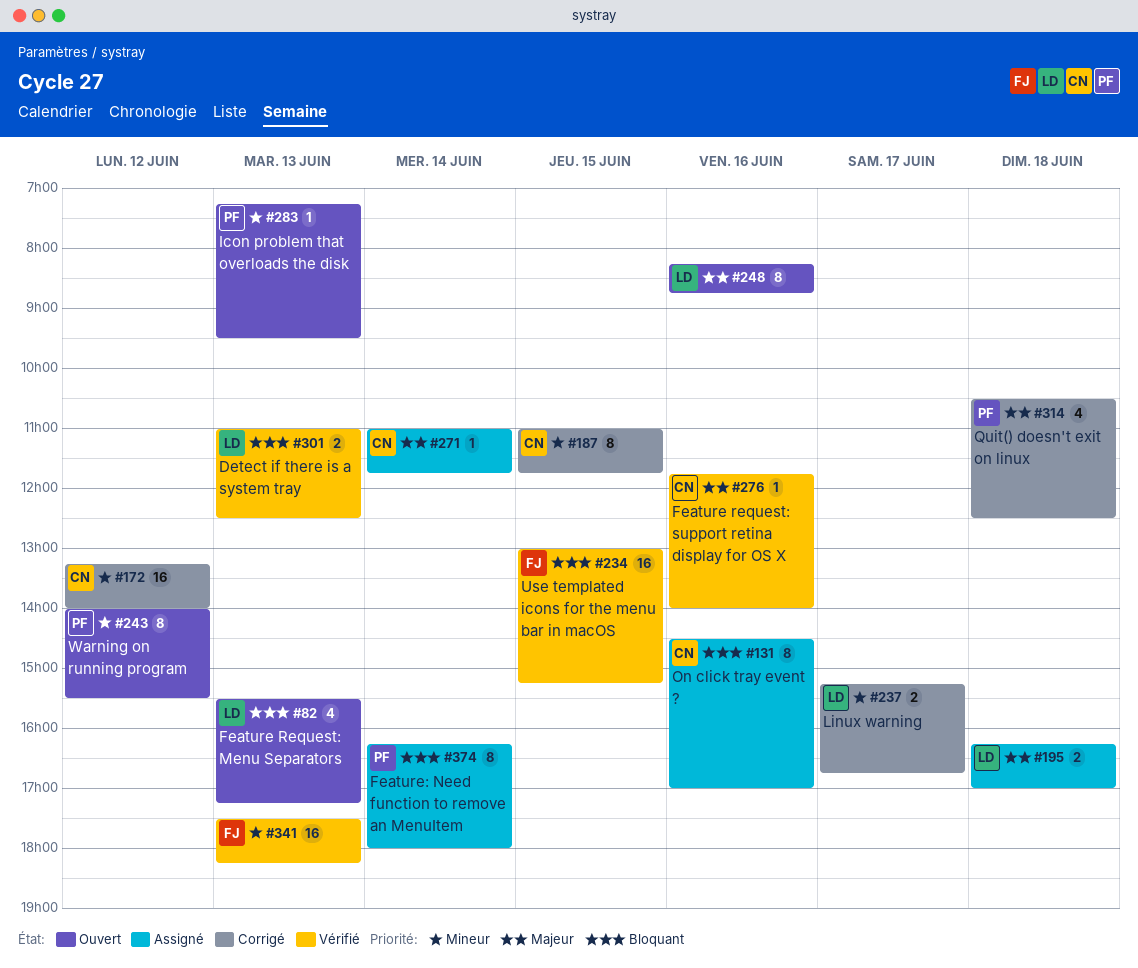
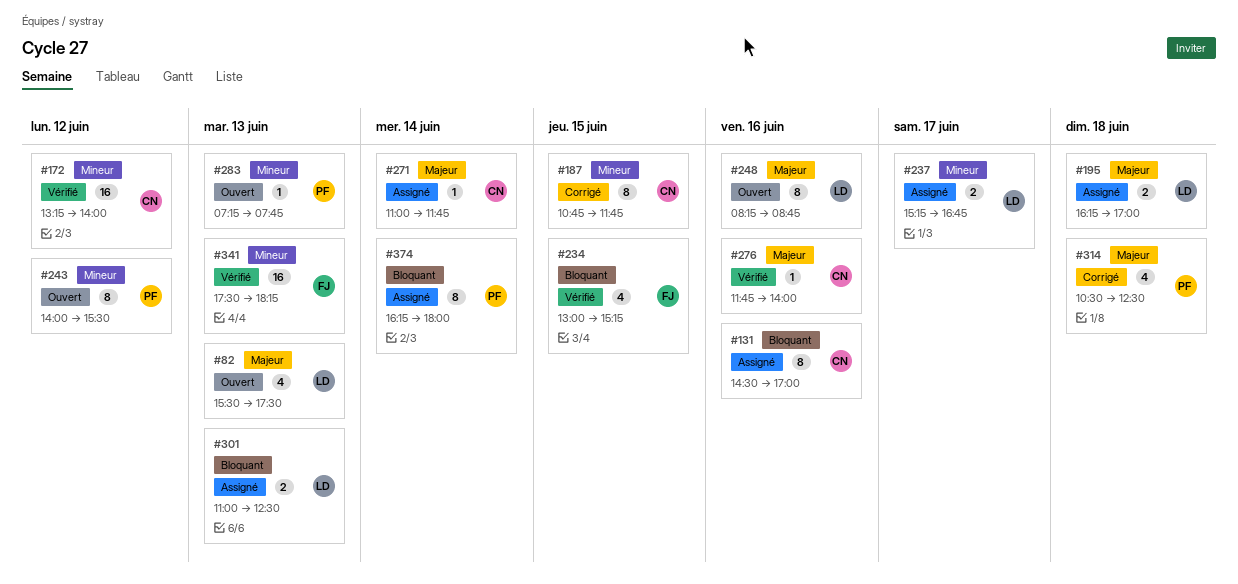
#82, priority: Bloquant -> Majeur
#82, ends: 17:15 -> 17:30
#172, status: Corrigé -> Vérifié
#187, begins: 11:00 -> 10:45
#234, estimate: 16 -> 4
#237, status: Corrigé -> Assigné
#283, ends: 09:30 -> 07:45
#301, status: Vérifié -> Assigné

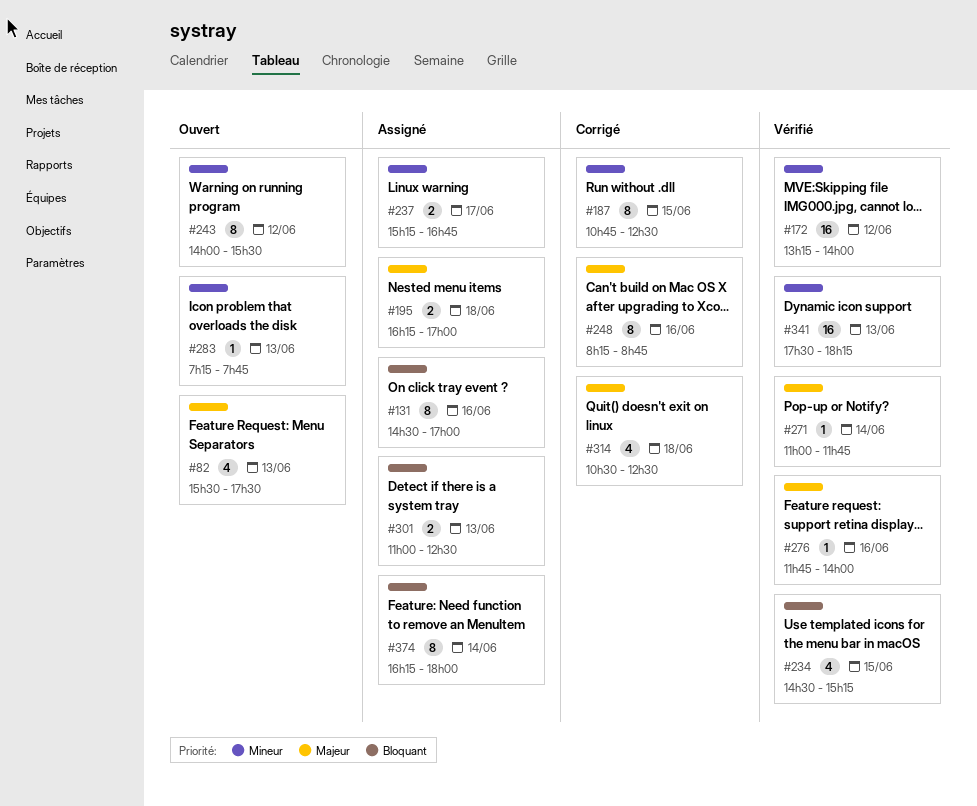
#187, ends: 11:45 -> 12:30
#234, begins: 13:00 -> 14:30
#248, status: Ouvert -> Corrigé
#271, status: Assigné -> Vérifié

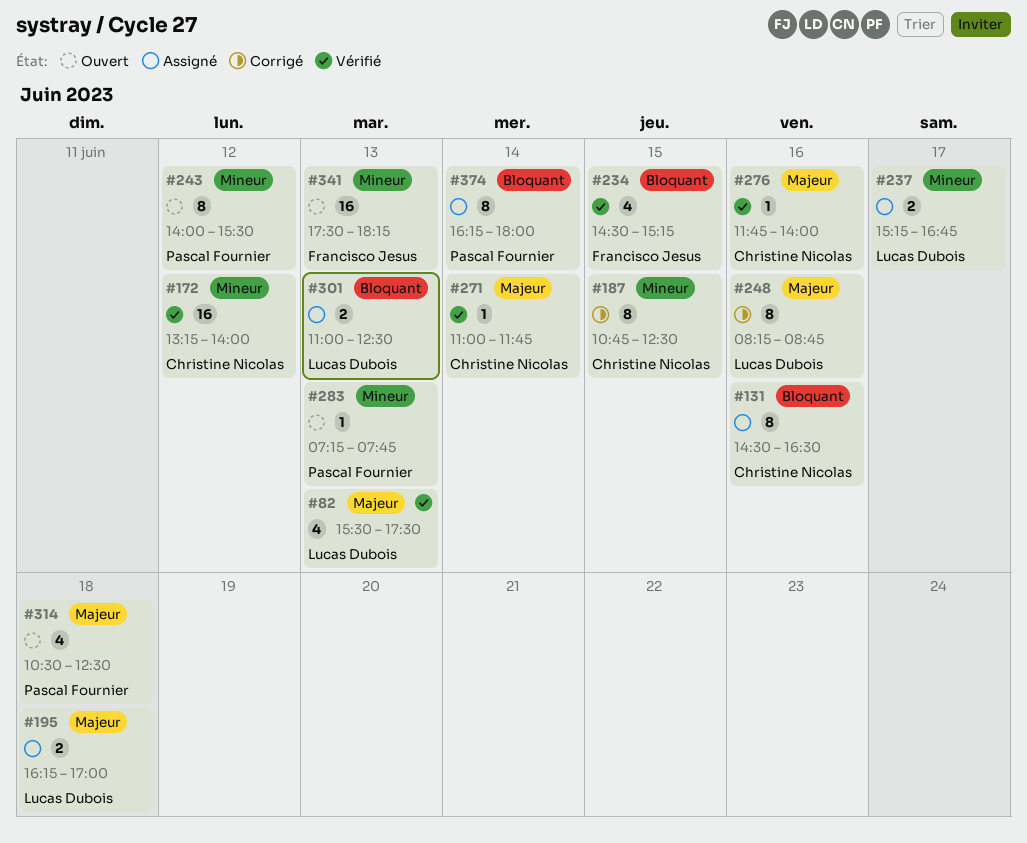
#82, status: Ouvert -> Vérifié
#131, ends: 17:00 -> 16:30
#314, status: Corrigé -> Ouvert
#341, status: Vérifié -> Ouvert

